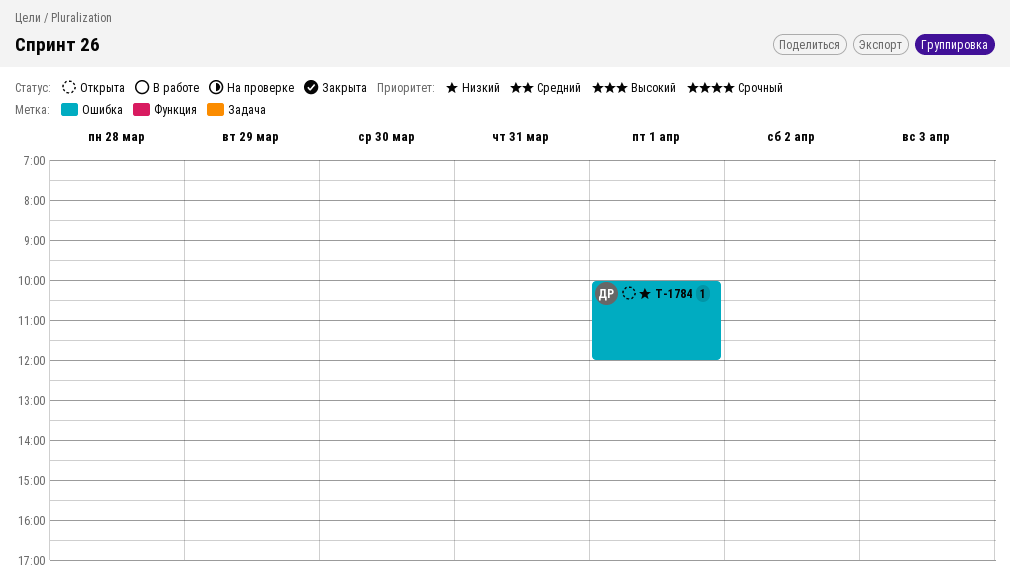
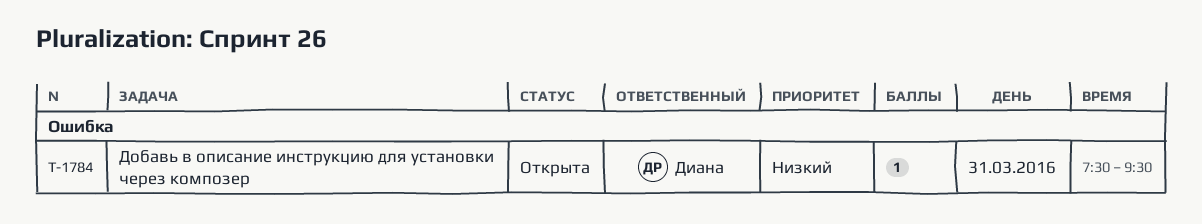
T-1784, day: Apr 1 -> Mar 31
T-1784, begins: 10:00 -> 07:30
T-1784, ends: 12:00 -> 09:30

